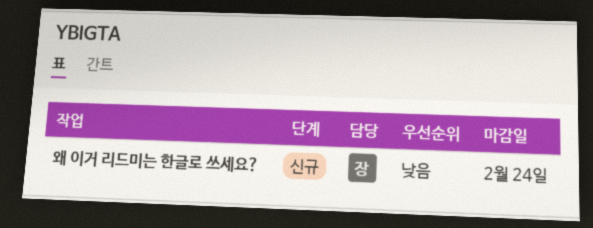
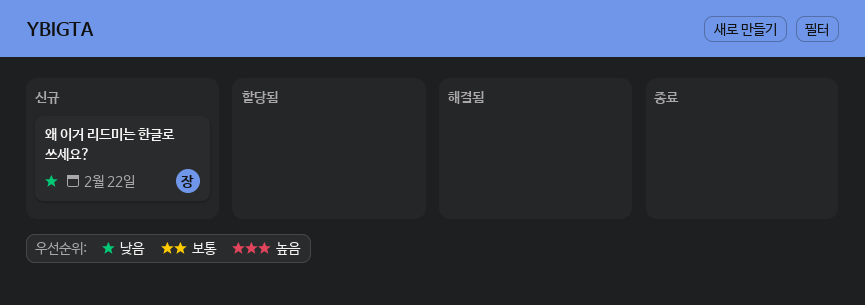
왜 이거 리드미는 한글로 쓰세요?, due: Feb 24 -> Feb 22

